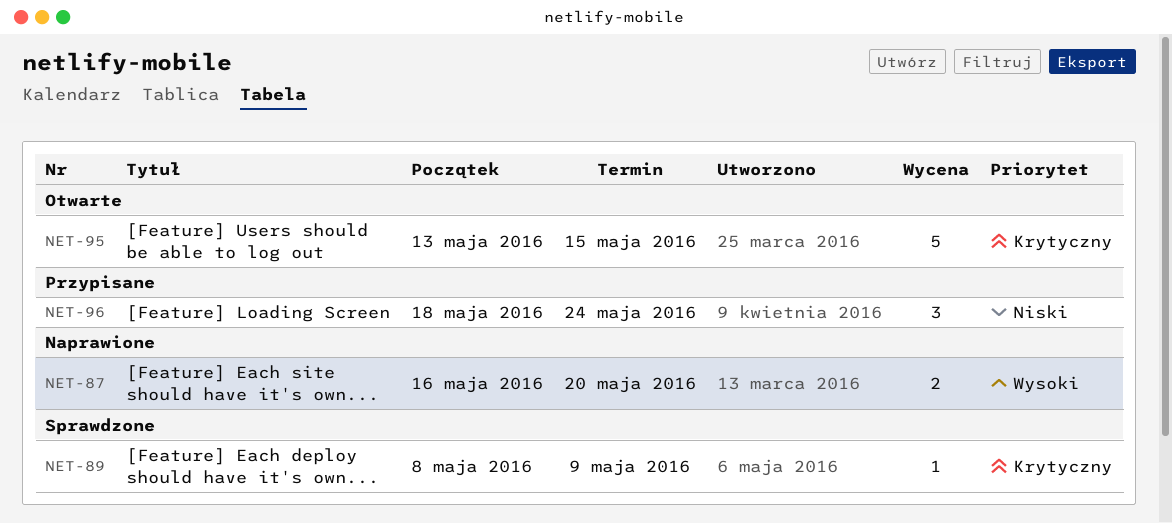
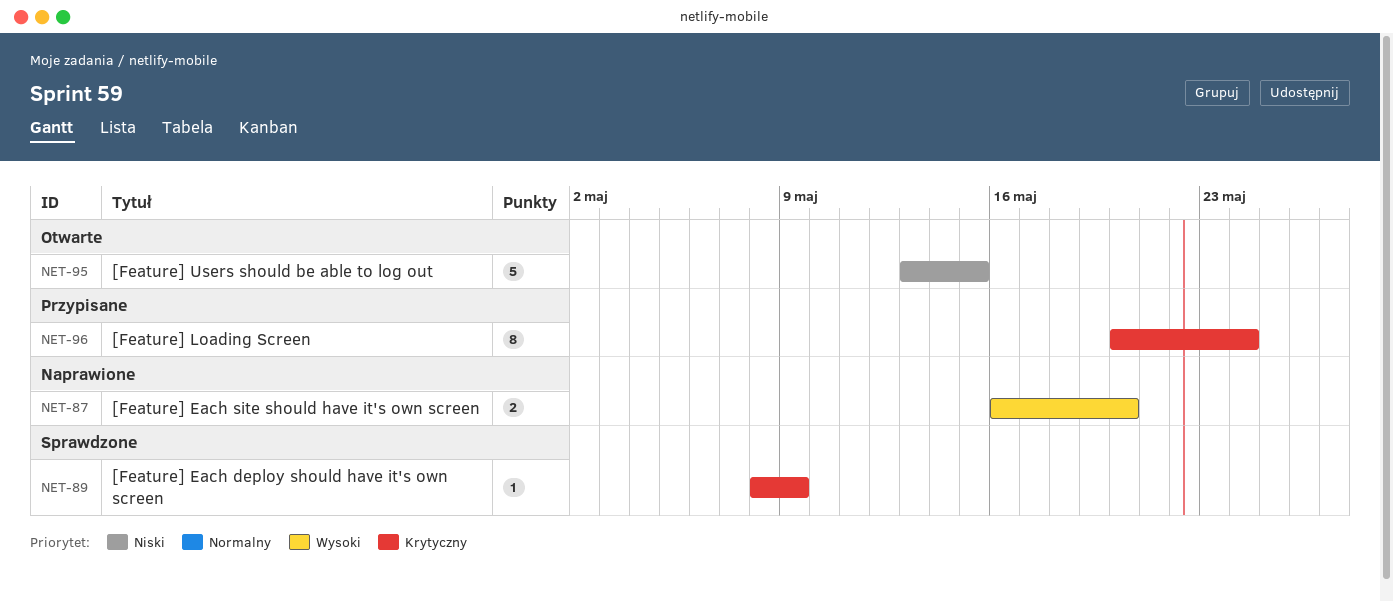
NET-95, priority: Krytyczny -> Niski
NET-96, priority: Niski -> Krytyczny
NET-96, estimate: 3 -> 8
NET-96, start: May 18 -> May 20

